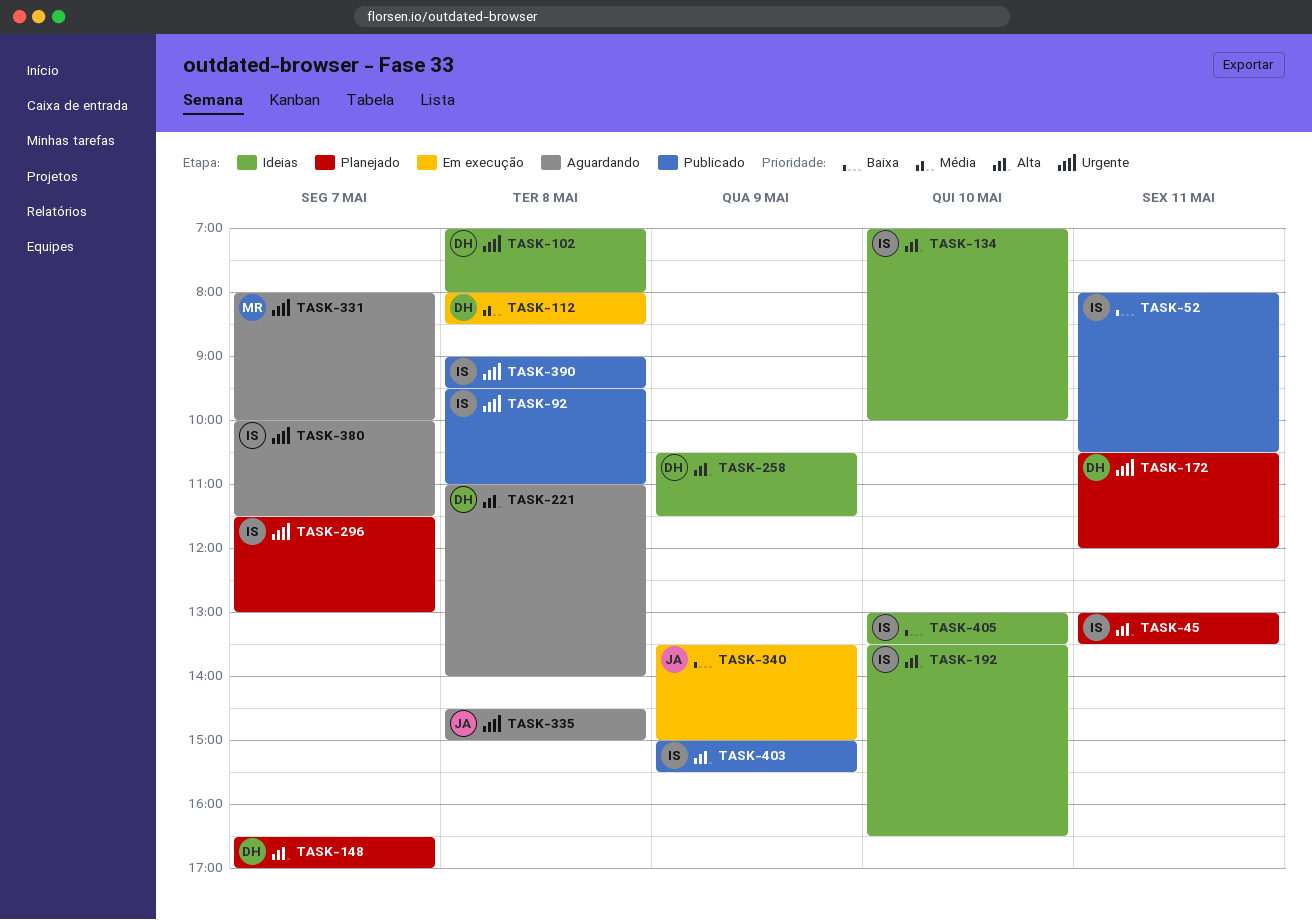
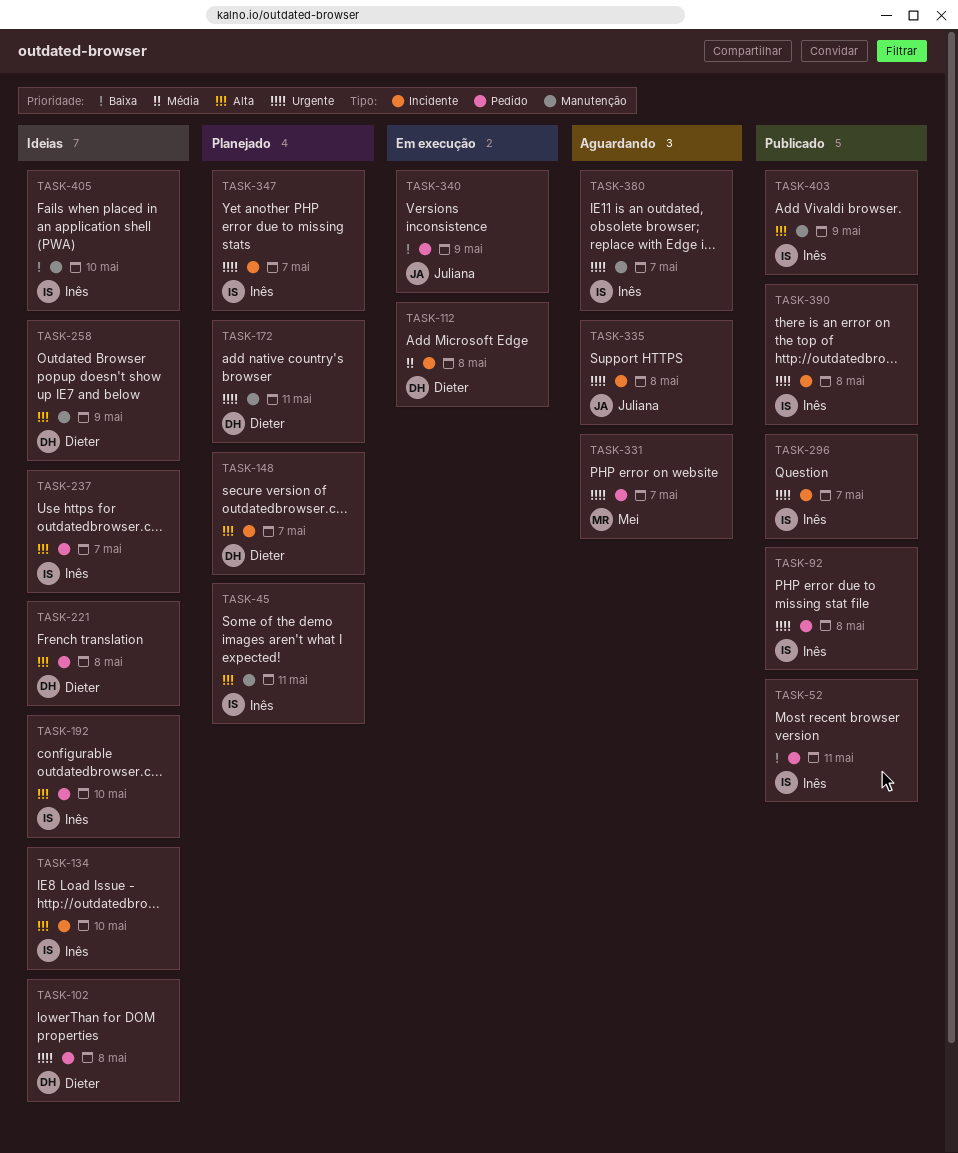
TASK-221, status: Aguardando -> Ideias
TASK-237: none -> present
TASK-296, status: Planejado -> Publicado
TASK-347: none -> present

